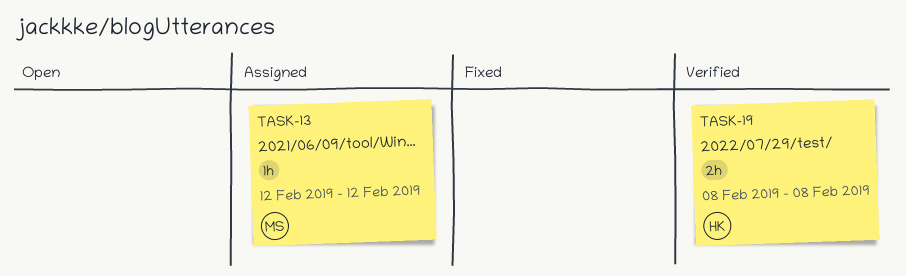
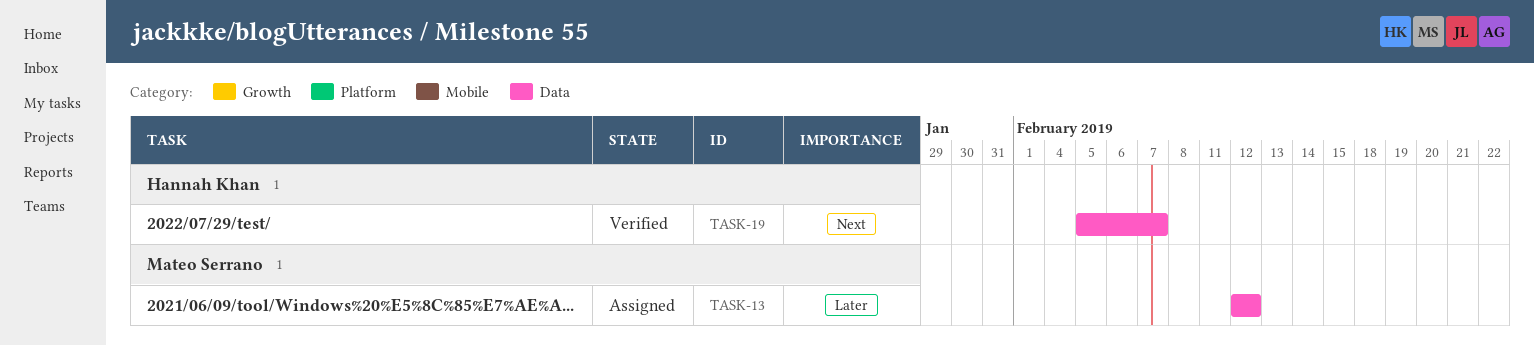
TASK-19, start: Feb 8 -> Feb 5
TASK-19, due: Feb 8 -> Feb 7

